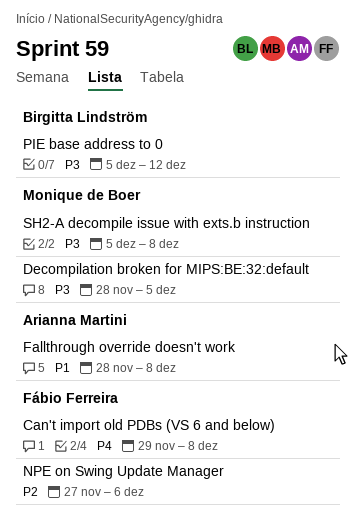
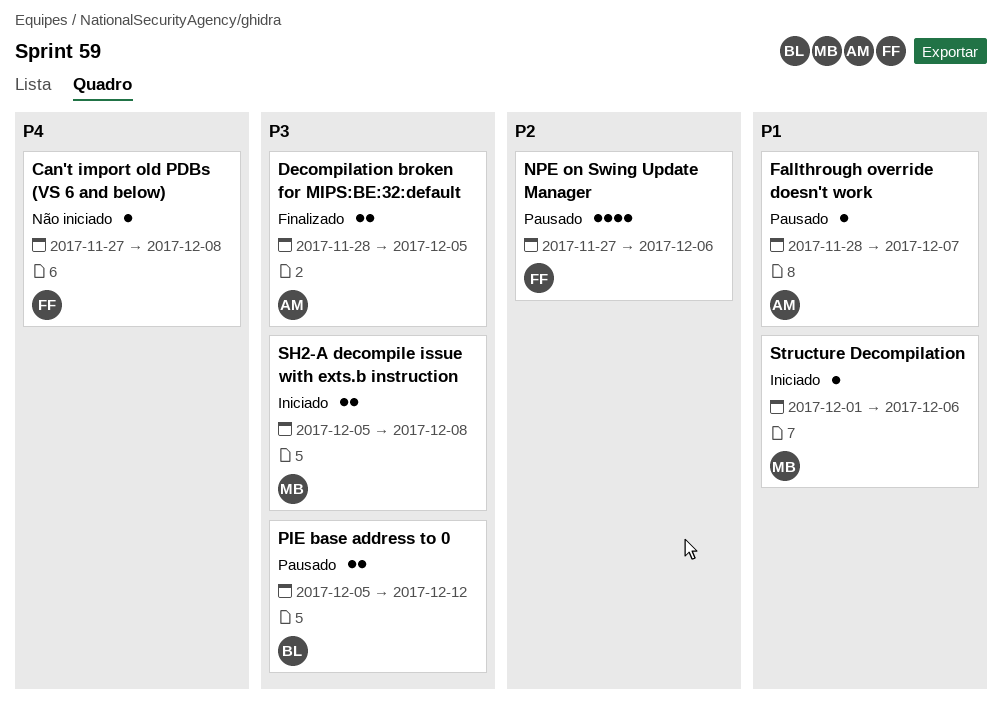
Can't import old PDBs (VS 6 and below), start: Nov 29 -> Nov 27
Decompilation broken for MIPS:BE:32:default, owner: Monique de Boer -> Arianna Martini
Fallthrough override doesn't work, due: Dec 8 -> Dec 7
Structure Decompilation: none -> present

